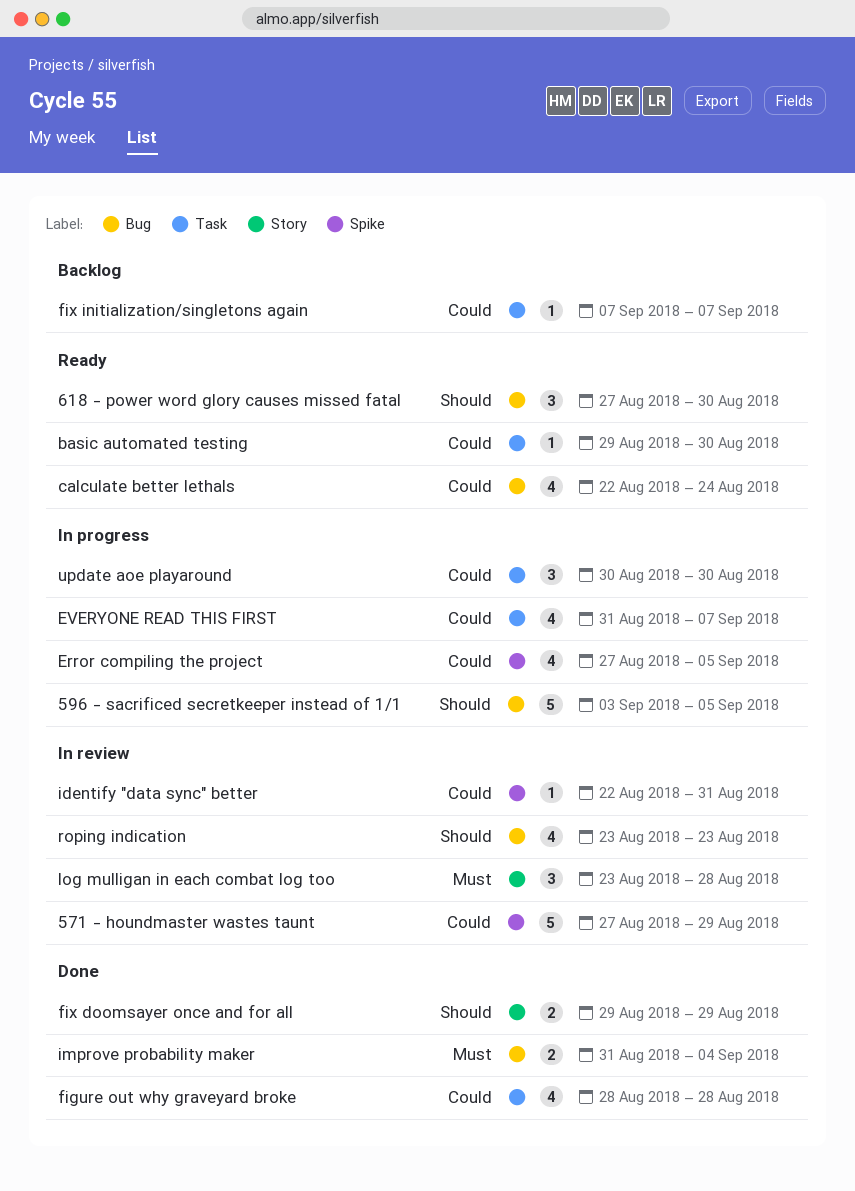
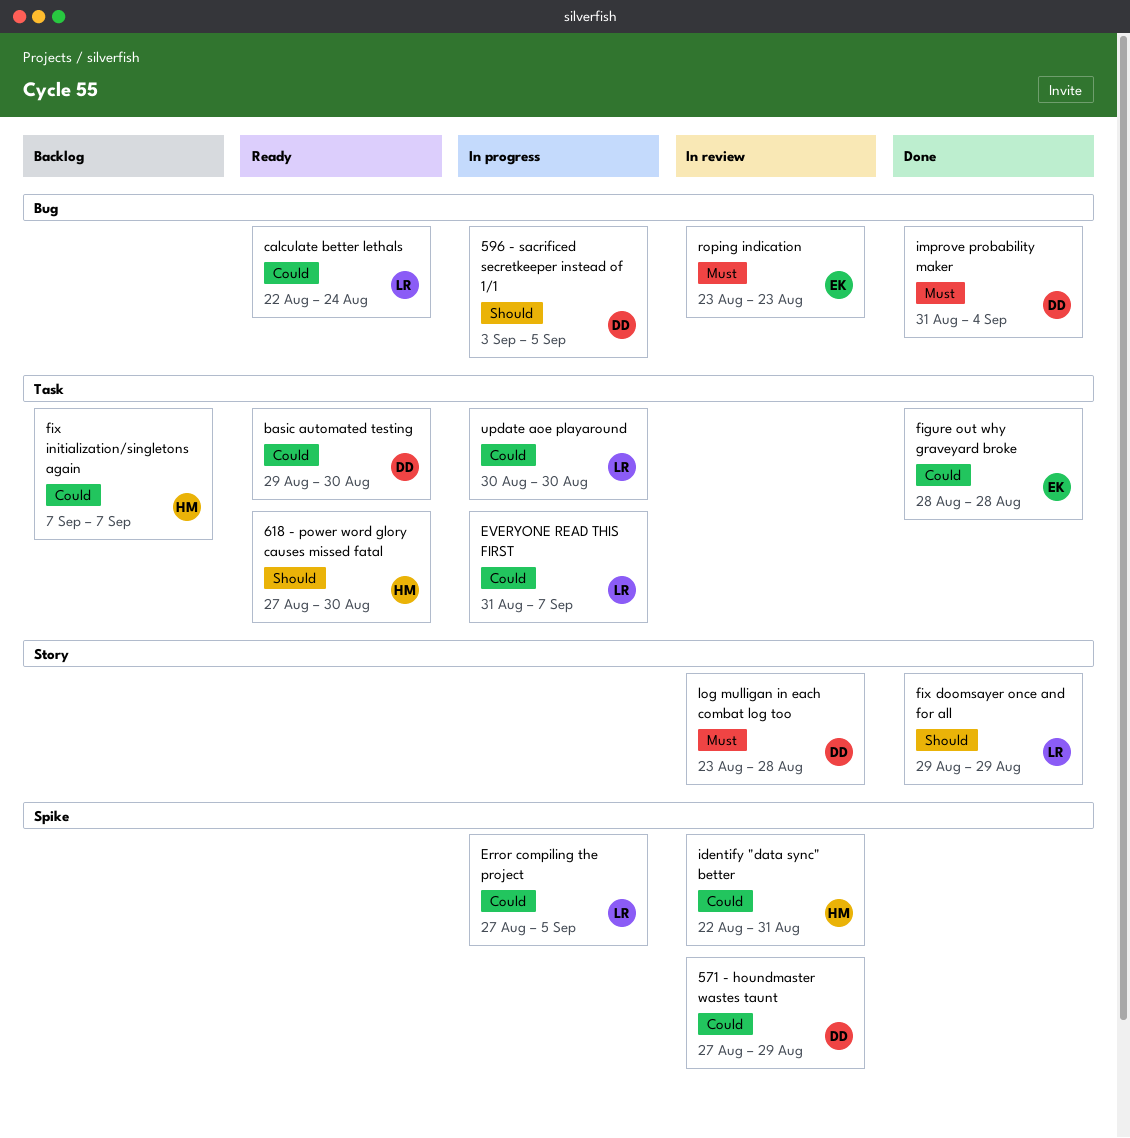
618 - power word glory causes missed fatal, label: Bug -> Task
roping indication, priority: Should -> Must

